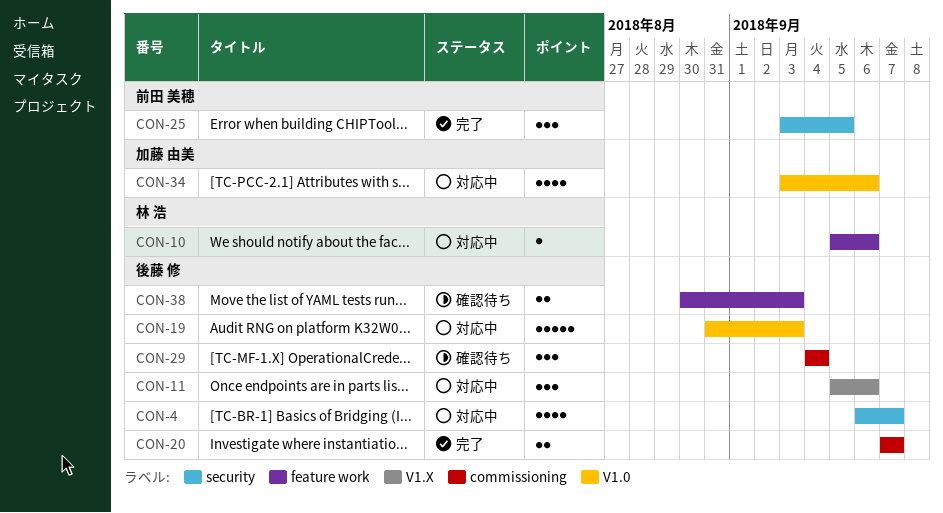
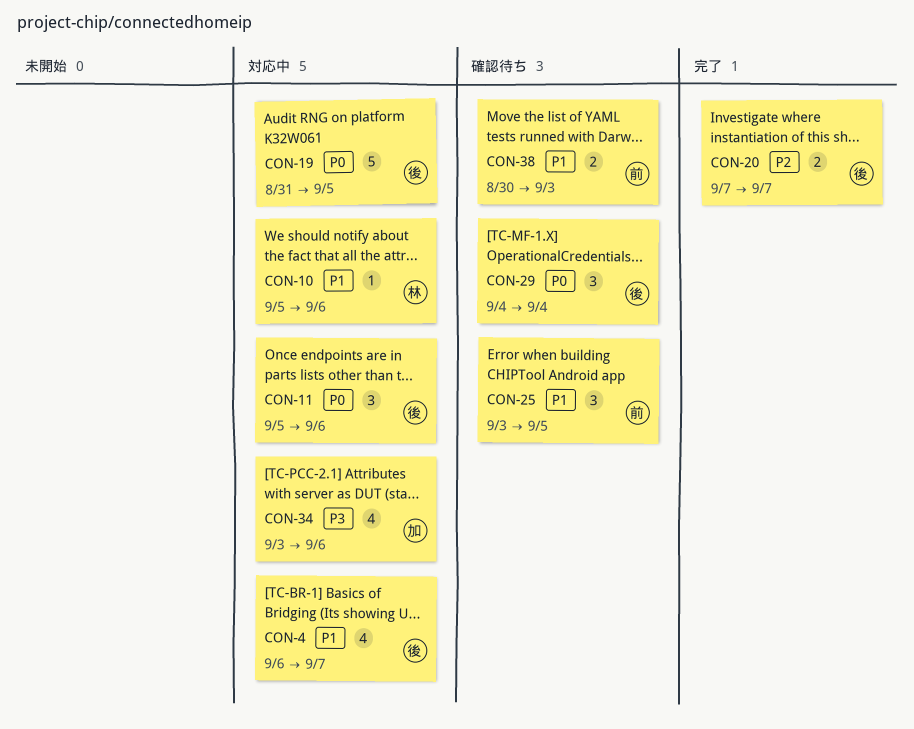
CON-19, due: Sep 3 -> Sep 5
CON-25, status: 完了 -> 確認待ち
CON-38, owner: 後藤 修 -> 前田 美穂

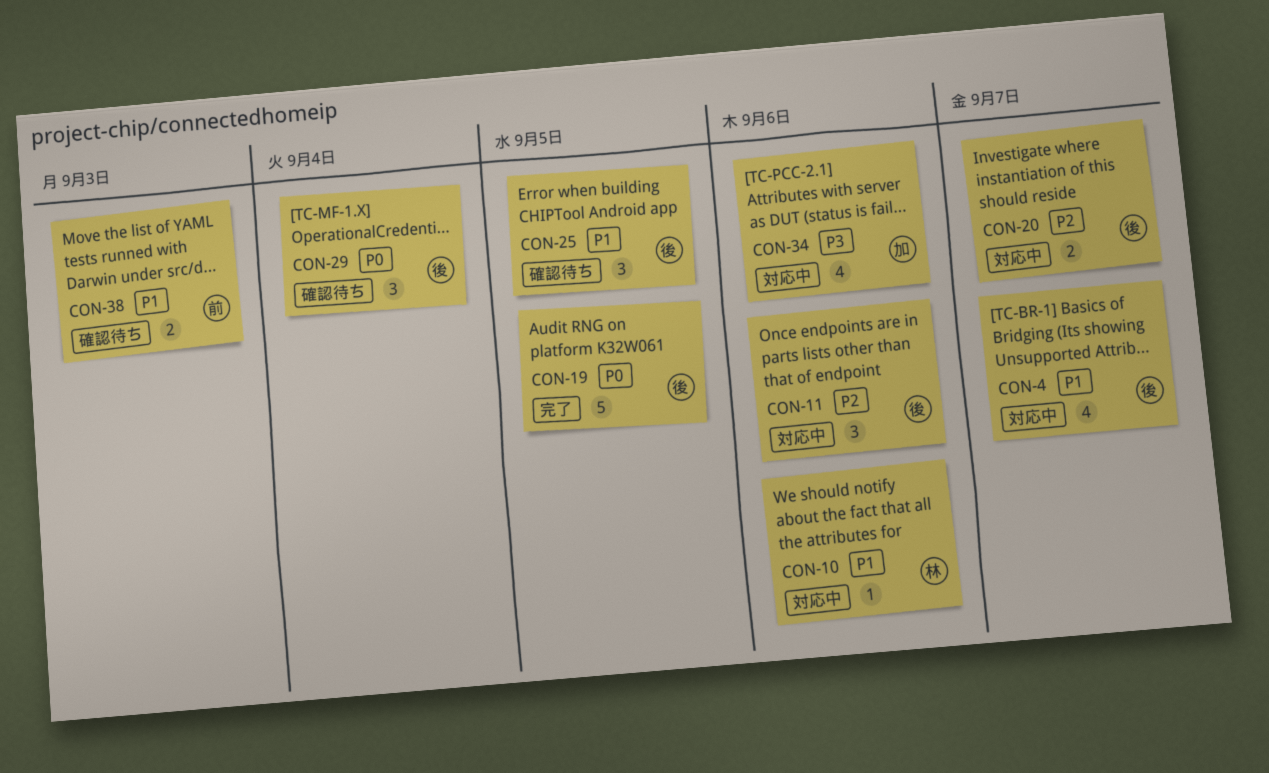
CON-11, priority: P0 -> P2
CON-19, status: 対応中 -> 完了
CON-20, status: 完了 -> 対応中
CON-25, owner: 前 -> 後

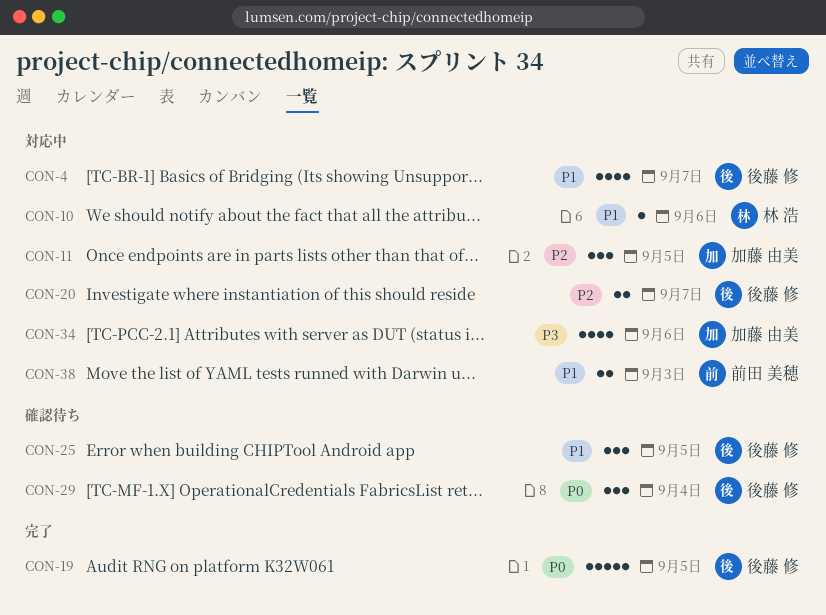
CON-11, owner: 後藤 修 -> 加藤 由美
CON-11, due: Sep 6 -> Sep 5
CON-38, status: 確認待ち -> 対応中

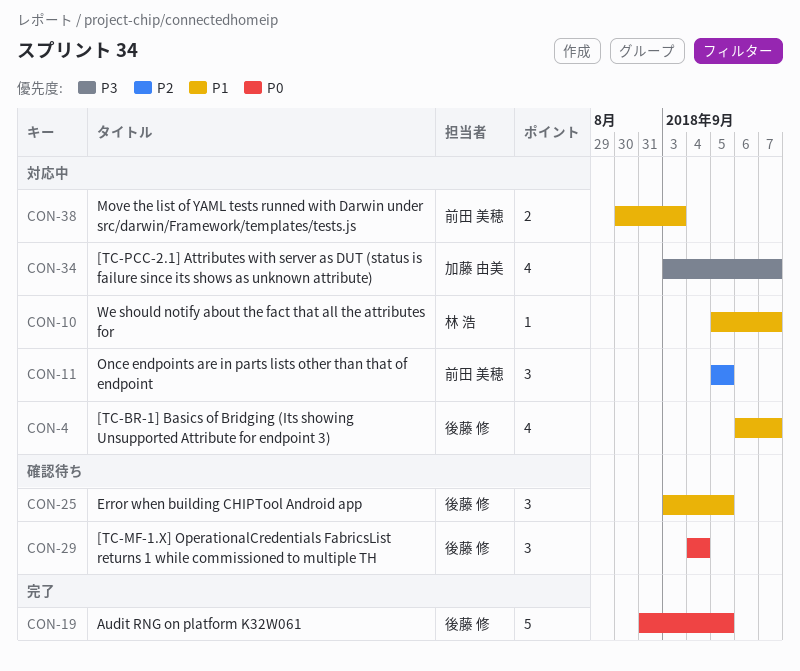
CON-10, due: Sep 6 -> Sep 7
CON-11, owner: 加藤 由美 -> 前田 美穂
CON-20: present -> none
CON-34, due: Sep 6 -> Sep 7

